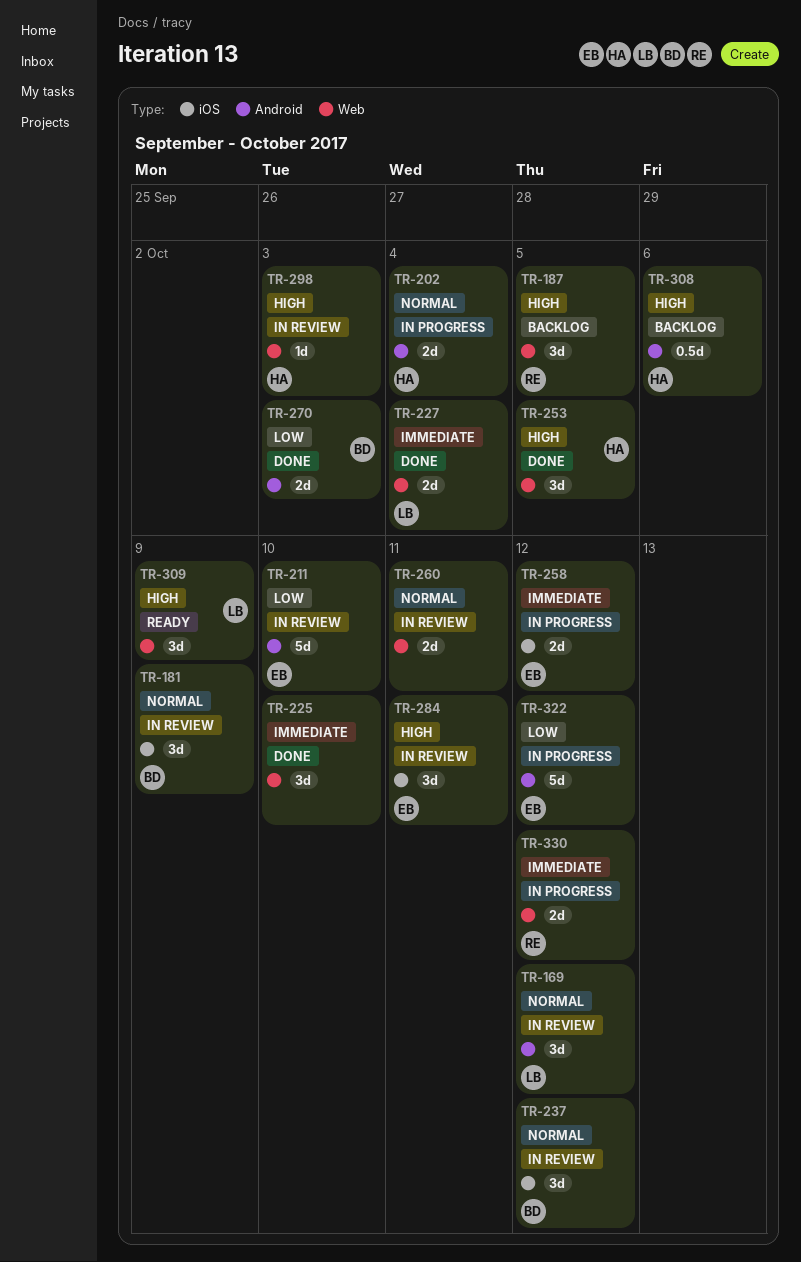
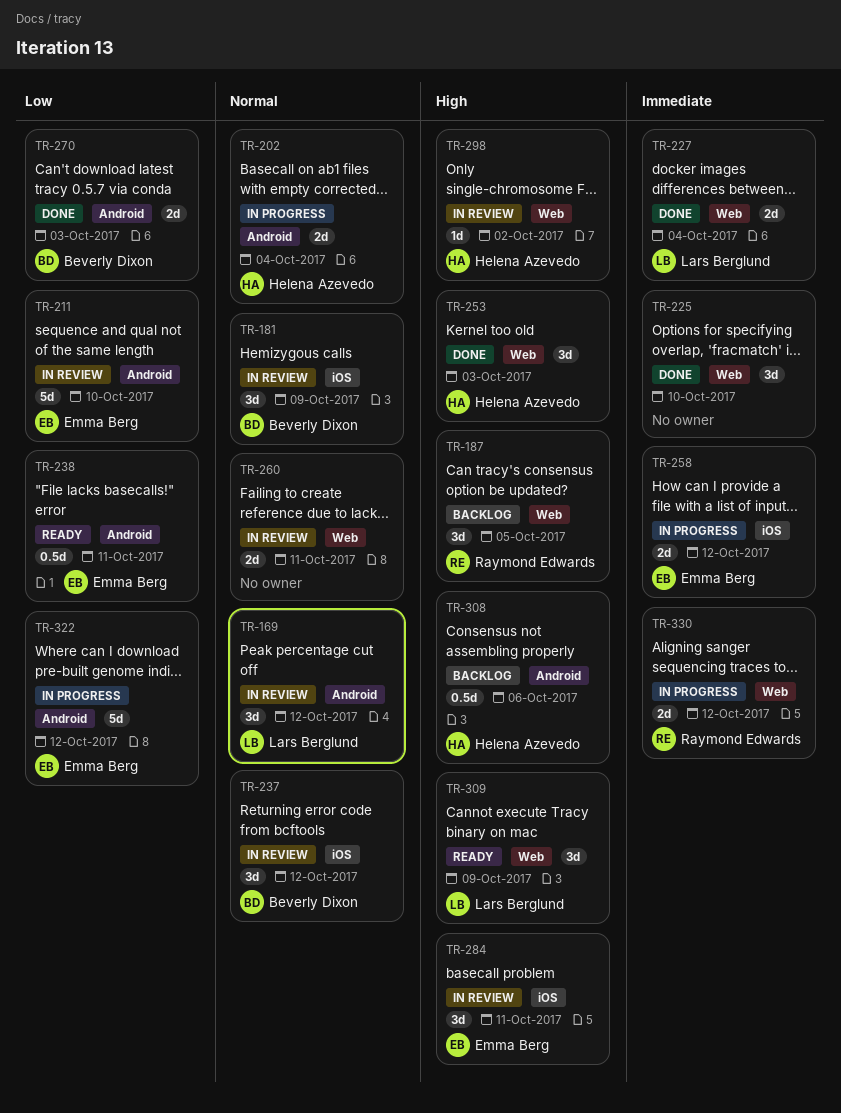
TR-238: none -> present
TR-253, due: Oct 5 -> Oct 3
TR-298, due: Oct 3 -> Oct 2

